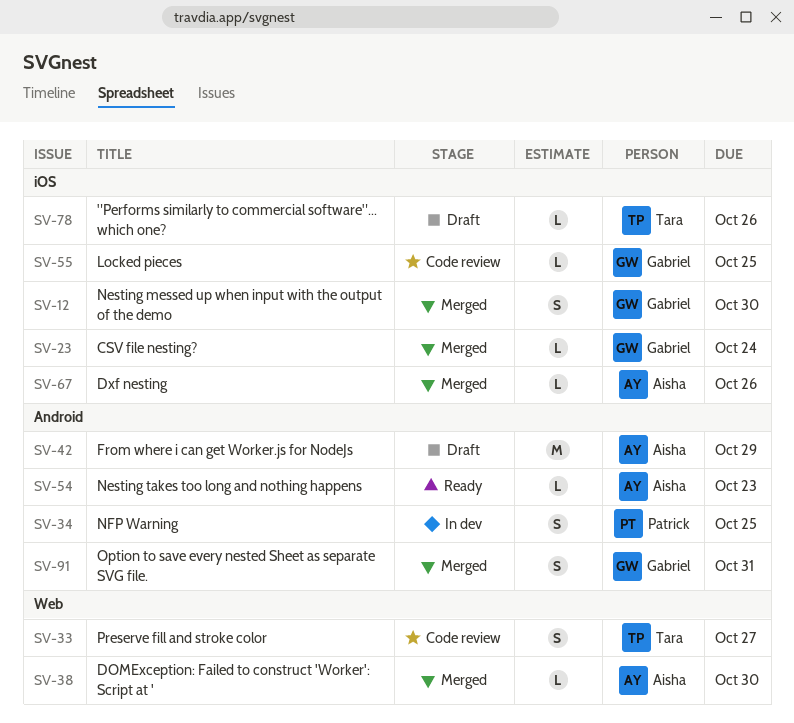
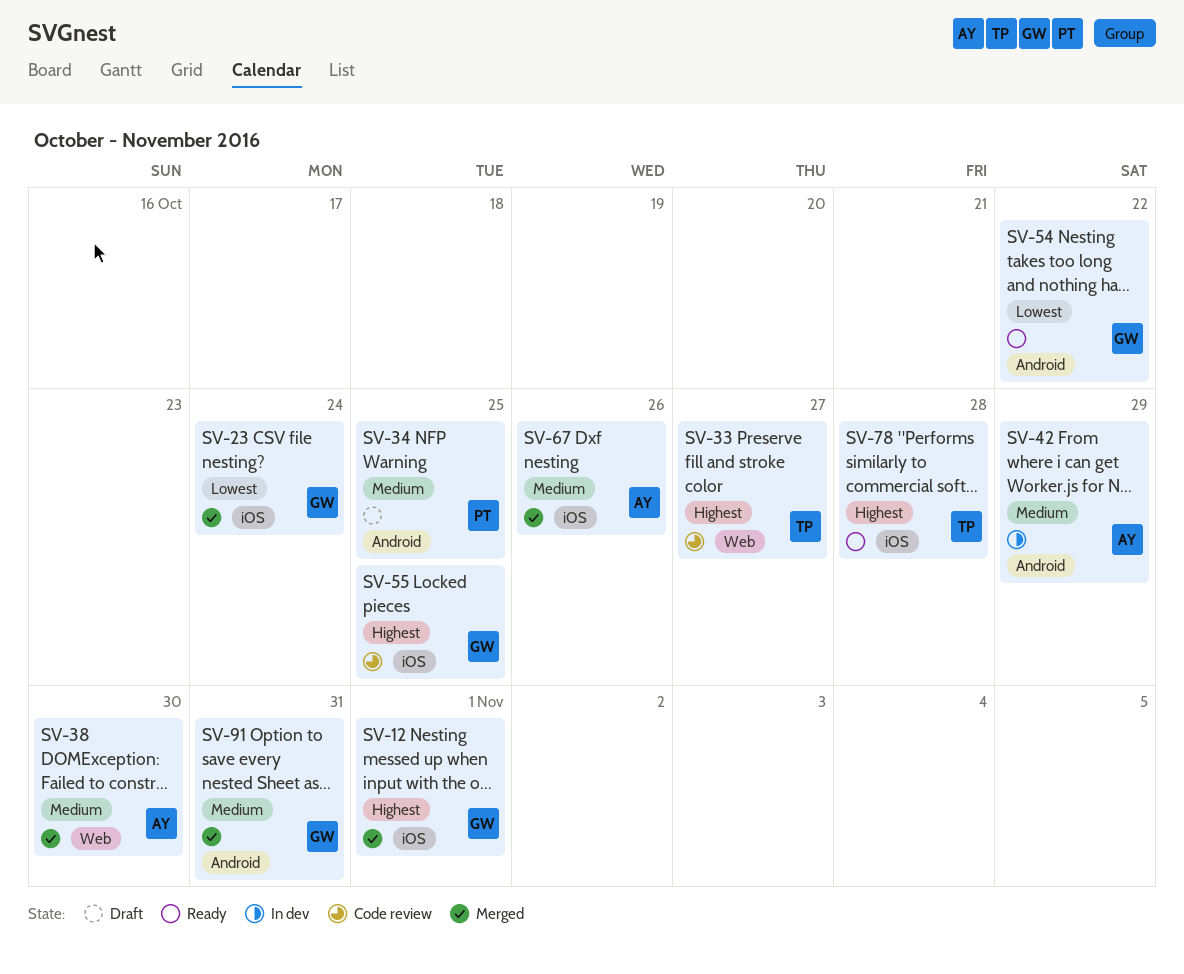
SV-12, due: Oct 30 -> Nov 1
SV-34, status: In dev -> Draft
SV-42, status: Draft -> In dev
SV-54, owner: Aisha -> Gabriel
SV-54, due: Oct 23 -> Oct 22
SV-78, status: Draft -> Ready
SV-78, due: Oct 26 -> Oct 28

